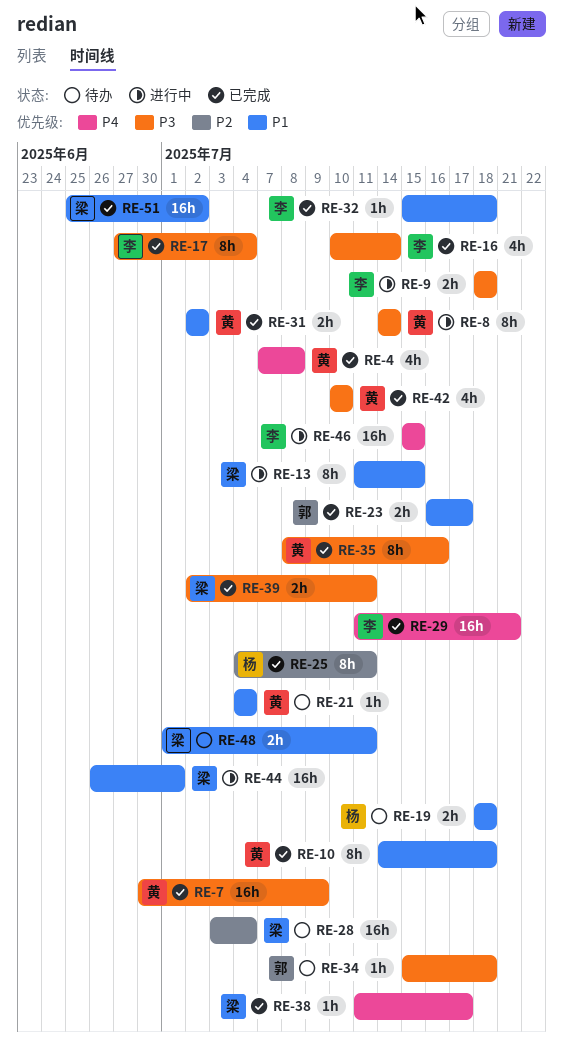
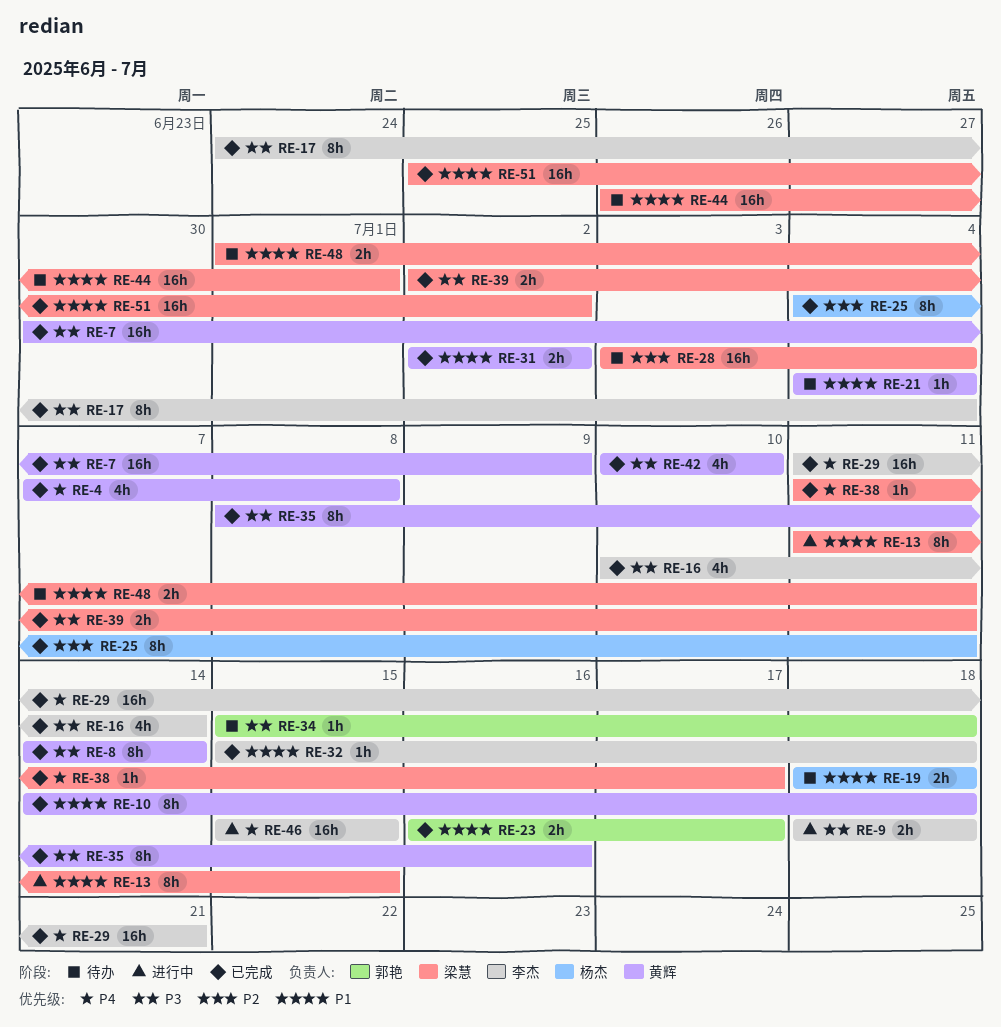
RE-8, status: 进行中 -> 已完成
RE-17, start: Jun 27 -> Jun 24
RE-44, status: 进行中 -> 待办

